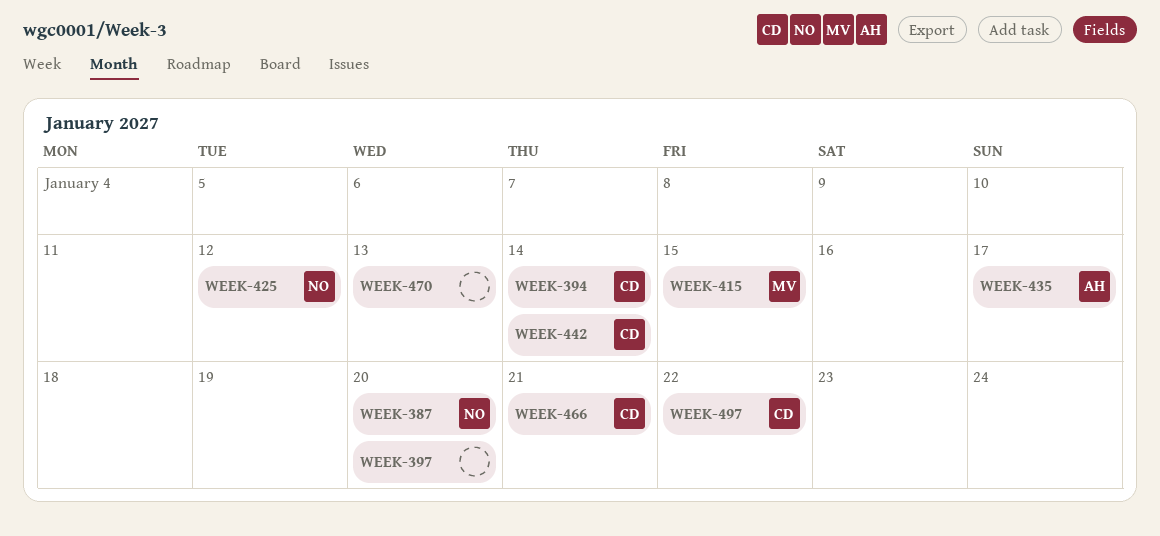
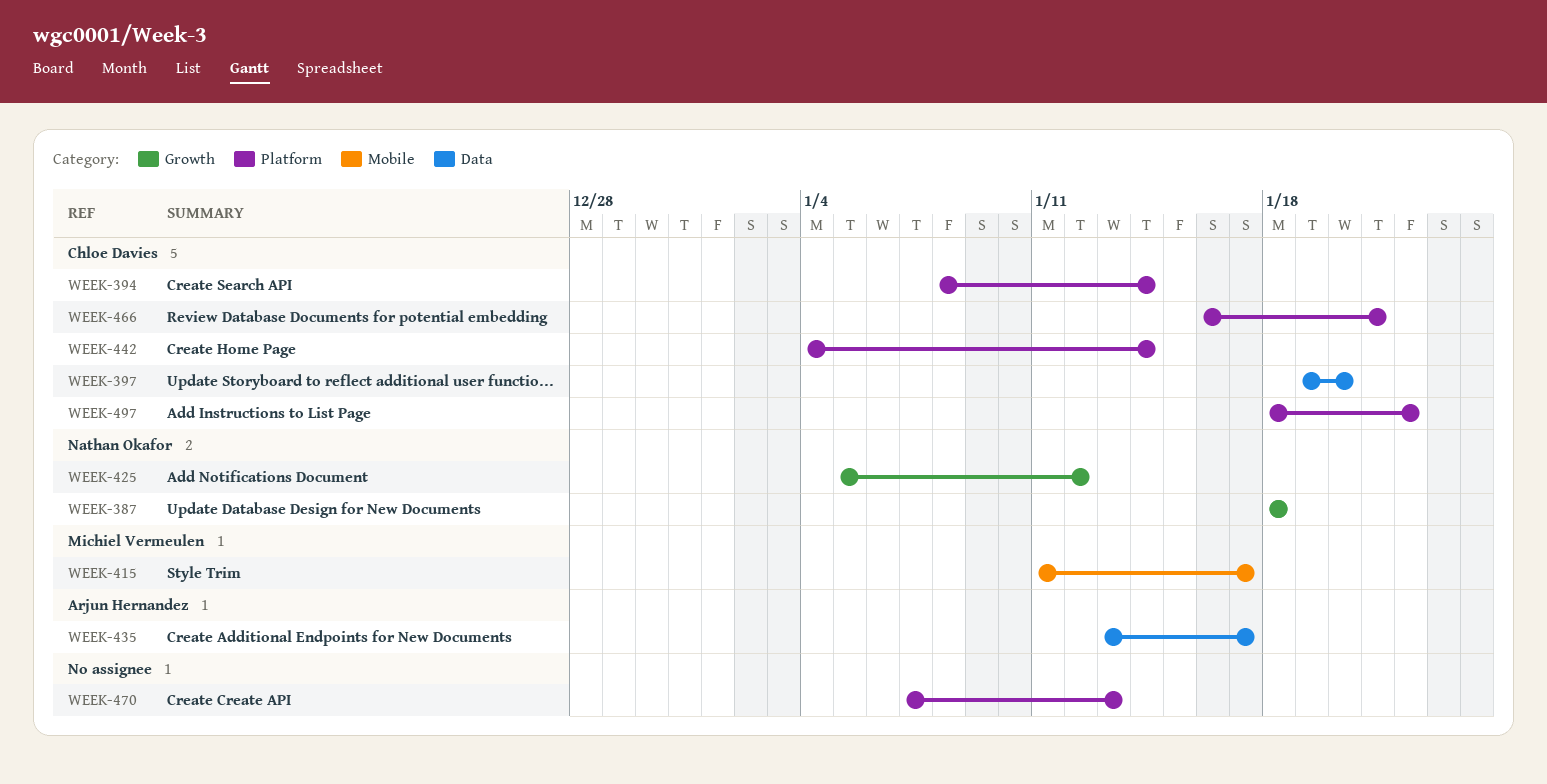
WEEK-387, due: Jan 20 -> Jan 18
WEEK-397, owner: none -> Chloe Davies
WEEK-415, due: Jan 15 -> Jan 17

